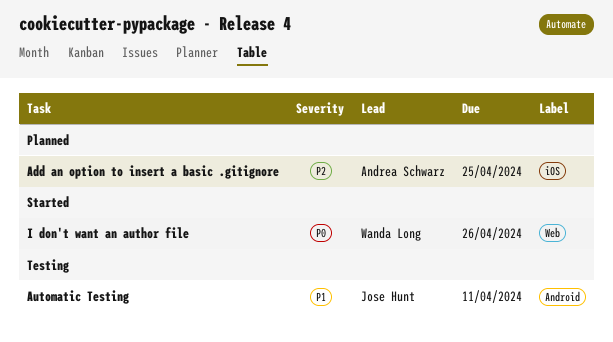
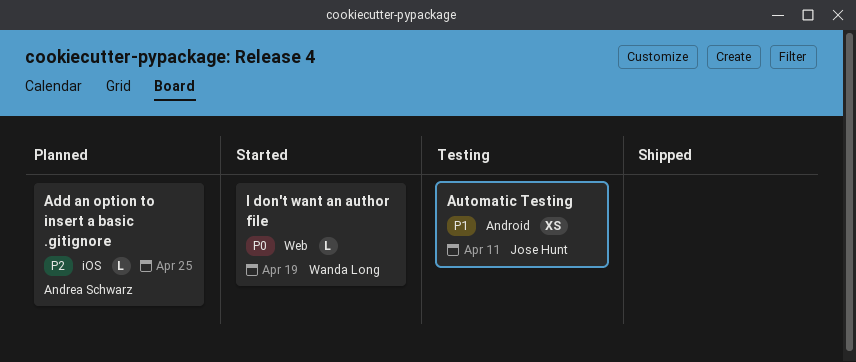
I don't want an author file, due: Apr 26 -> Apr 19

